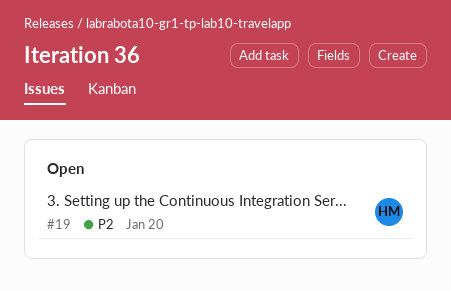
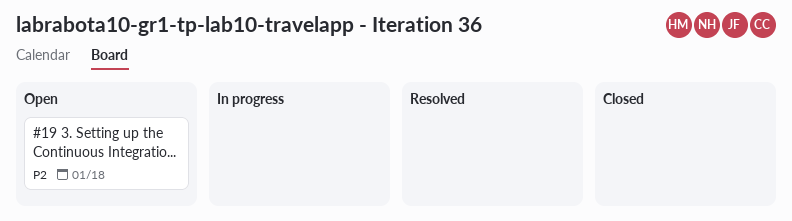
#19, due: Jan 20 -> Jan 18

